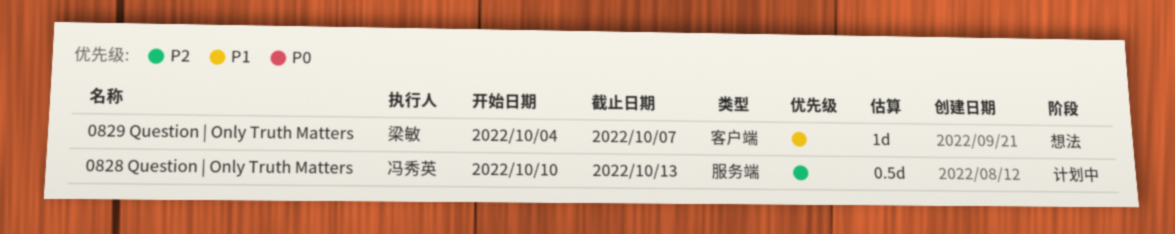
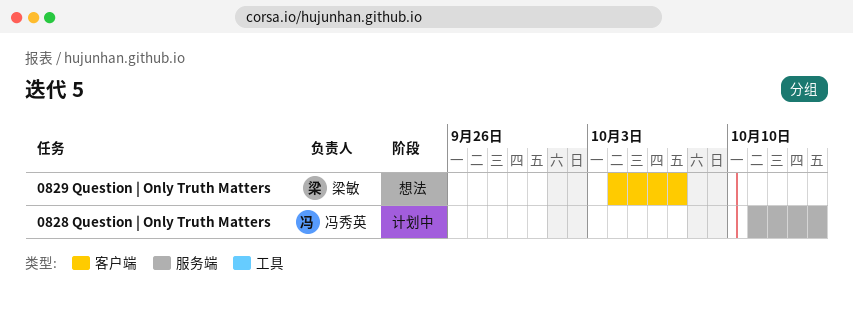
0828 Question | Only Truth Matters, start: Oct 10 -> Oct 11
0828 Question | Only Truth Matters, due: Oct 13 -> Oct 14

